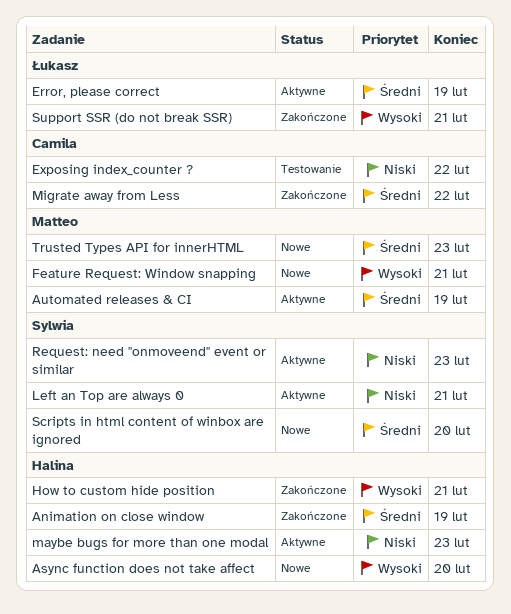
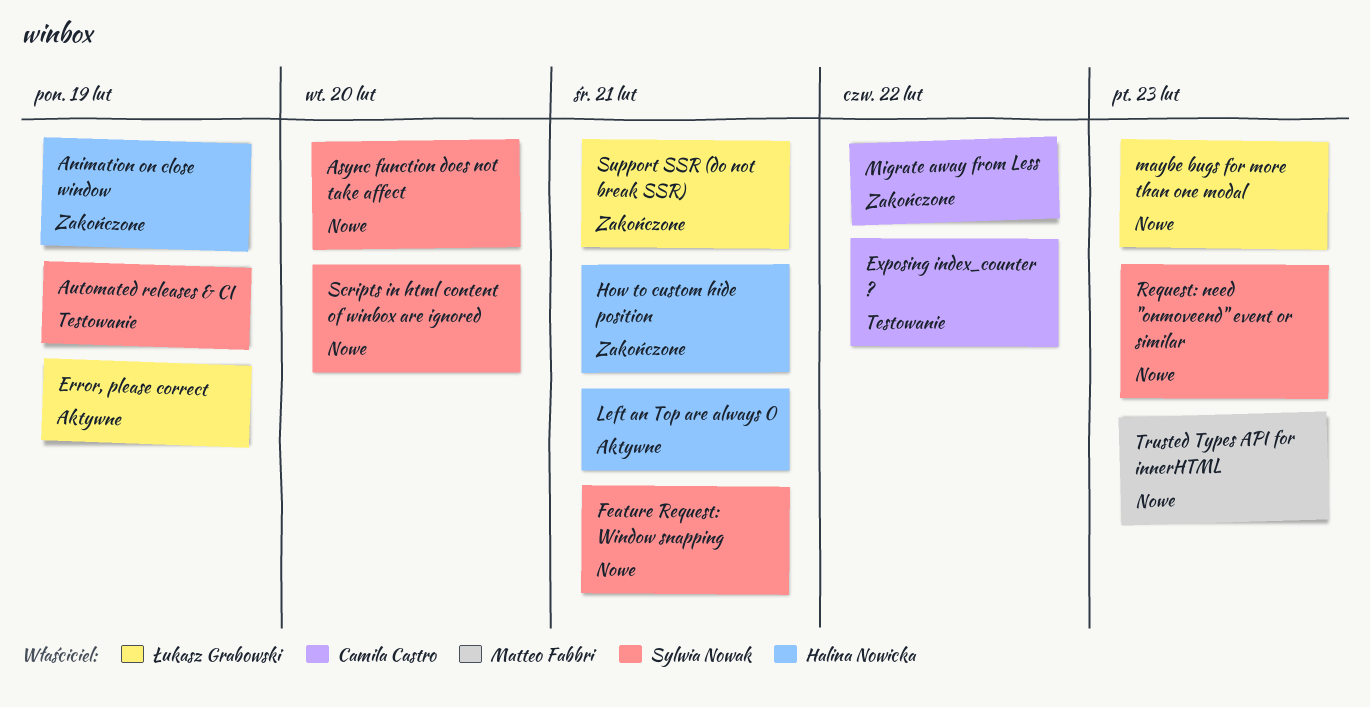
Async function does not take affect, owner: Halina Nowicka -> Sylwia Nowak
Automated releases & CI, status: Aktywne -> Testowanie
Automated releases & CI, owner: Matteo Fabbri -> Sylwia Nowak
Feature Request: Window snapping, owner: Matteo Fabbri -> Sylwia Nowak
Left an Top are always 0, owner: Sylwia Nowak -> Halina Nowicka
maybe bugs for more than one modal, status: Aktywne -> Nowe
maybe bugs for more than one modal, owner: Halina Nowicka -> Łukasz Grabowski
Request: need "onmoveend" event or similar, status: Aktywne -> Nowe

